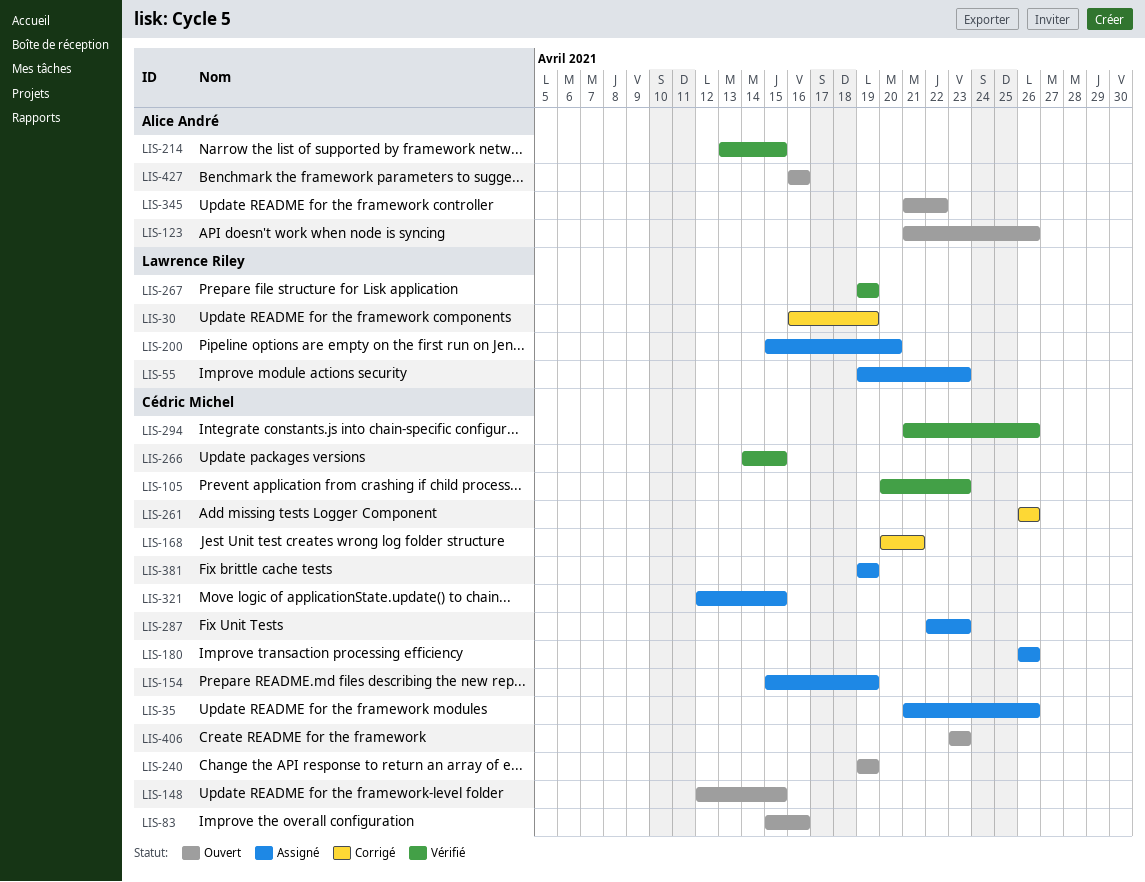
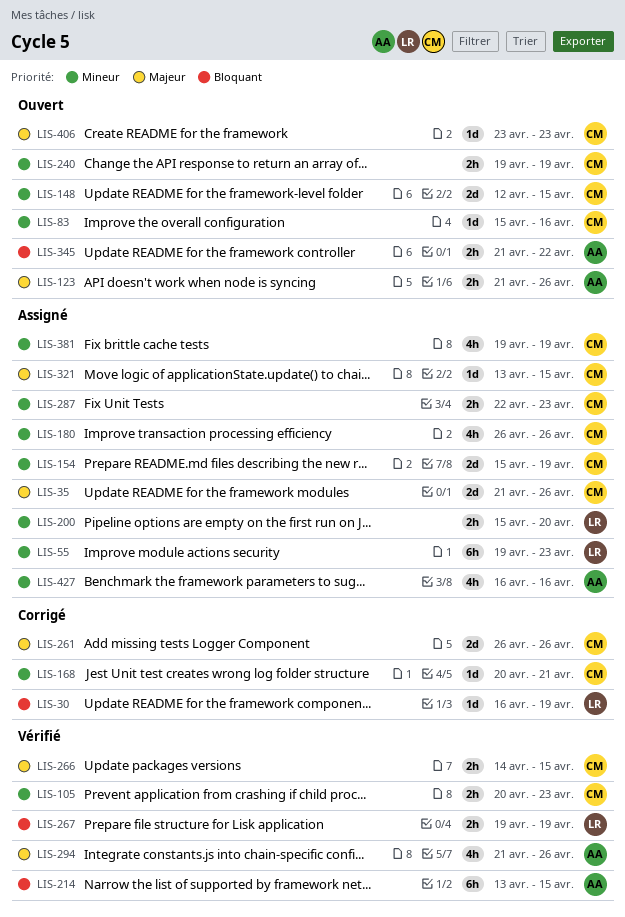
LIS-294, owner: Cédric Michel -> Alice André
LIS-321, start: Apr 12 -> Apr 13
LIS-427, status: Ouvert -> Assigné

